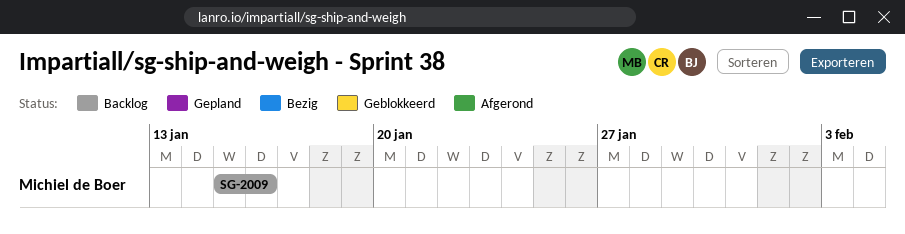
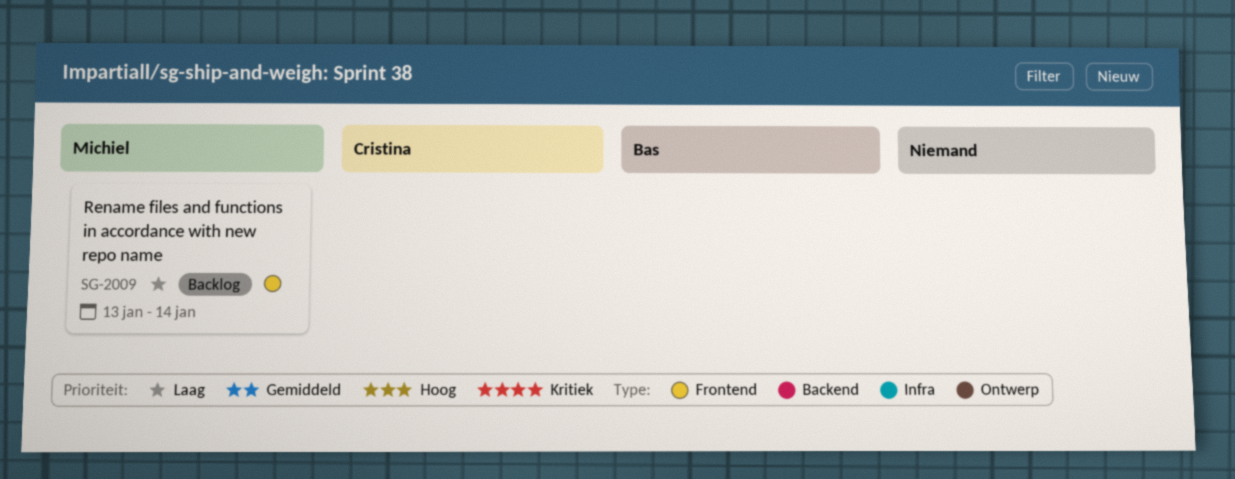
SG-2009, start: Jan 15 -> Jan 13
SG-2009, due: Jan 16 -> Jan 14

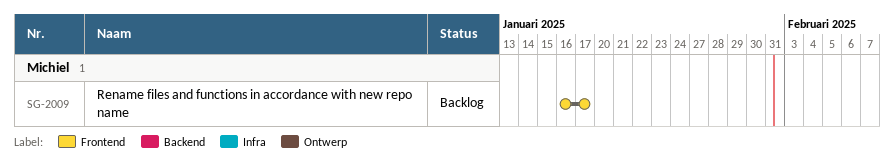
SG-2009, start: Jan 13 -> Jan 16
SG-2009, due: Jan 14 -> Jan 17

